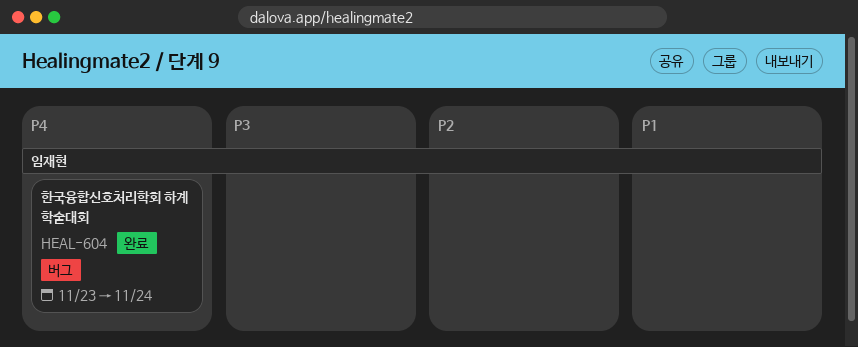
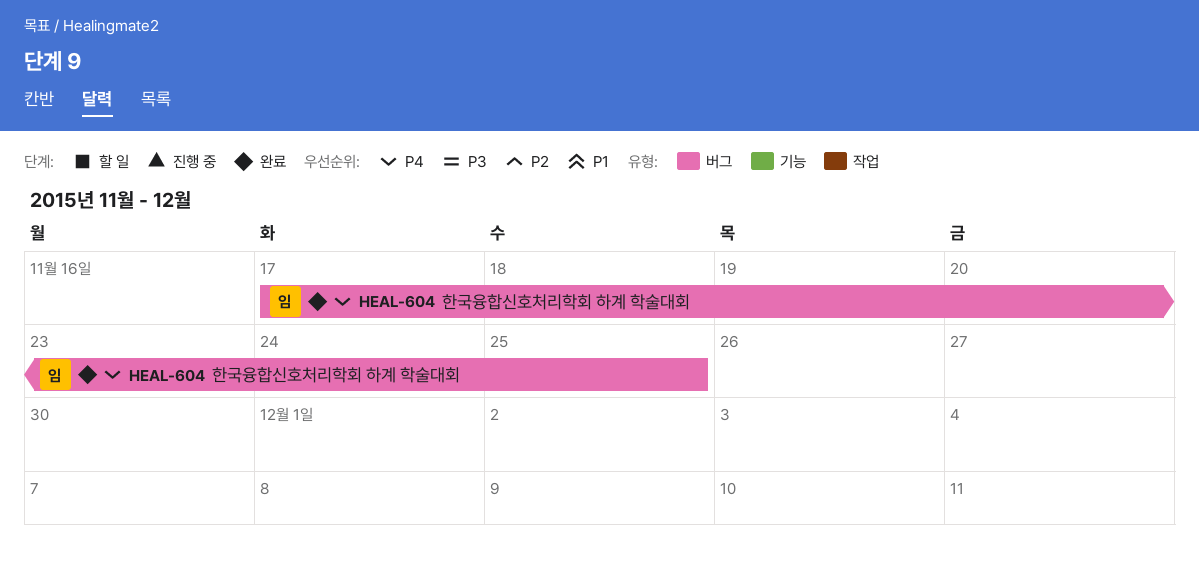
HEAL-604, start: Nov 23 -> Nov 17
HEAL-604, due: Nov 24 -> Nov 25

